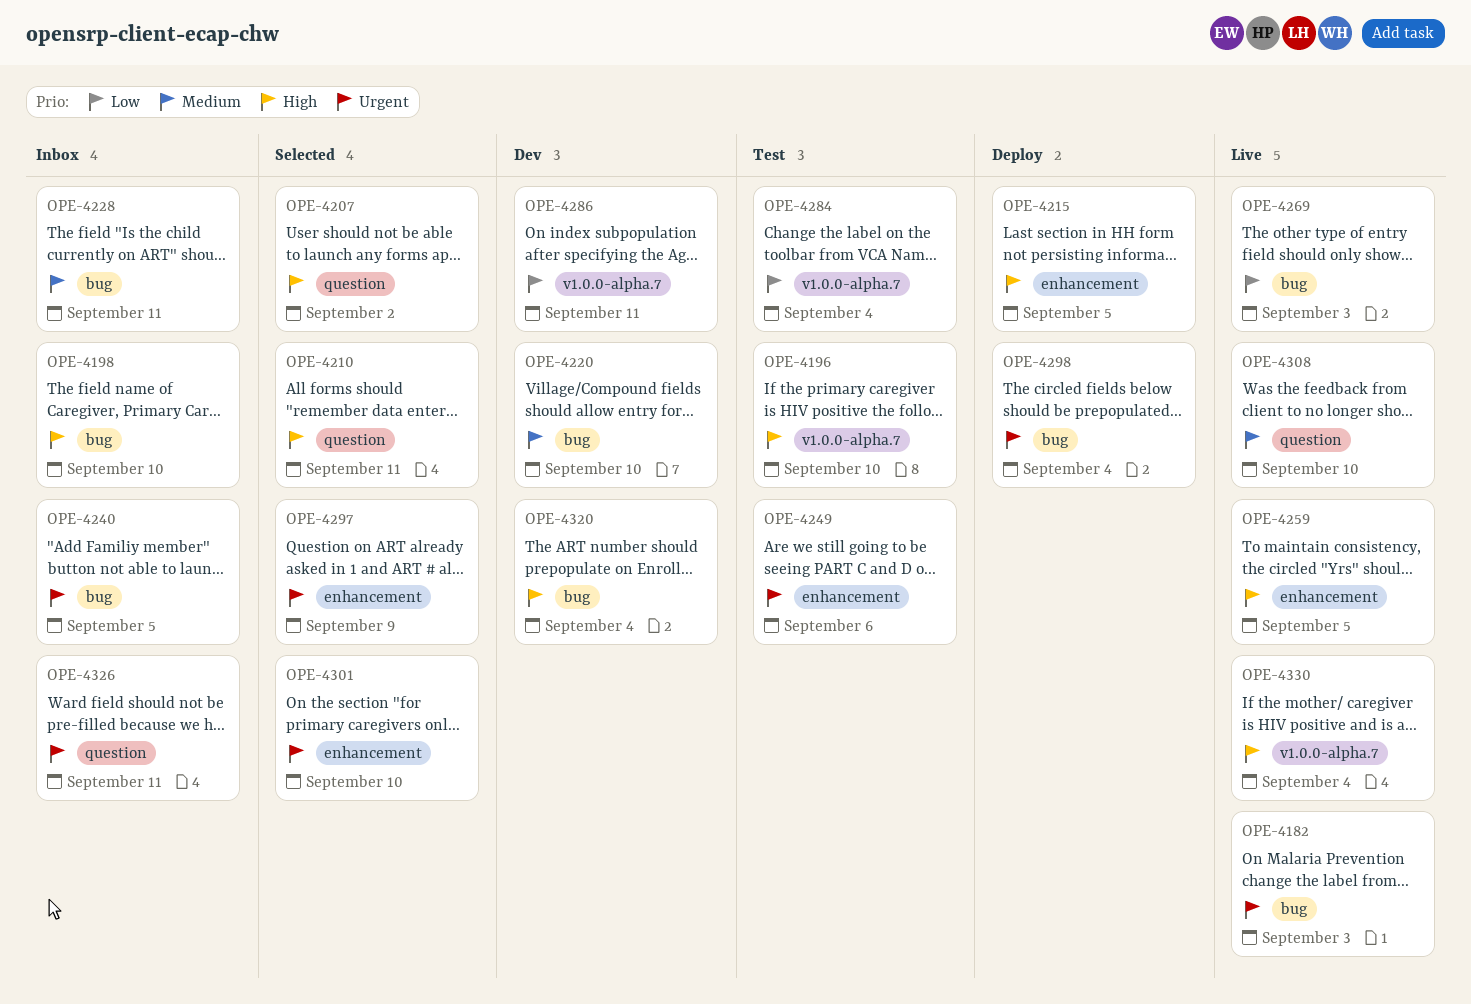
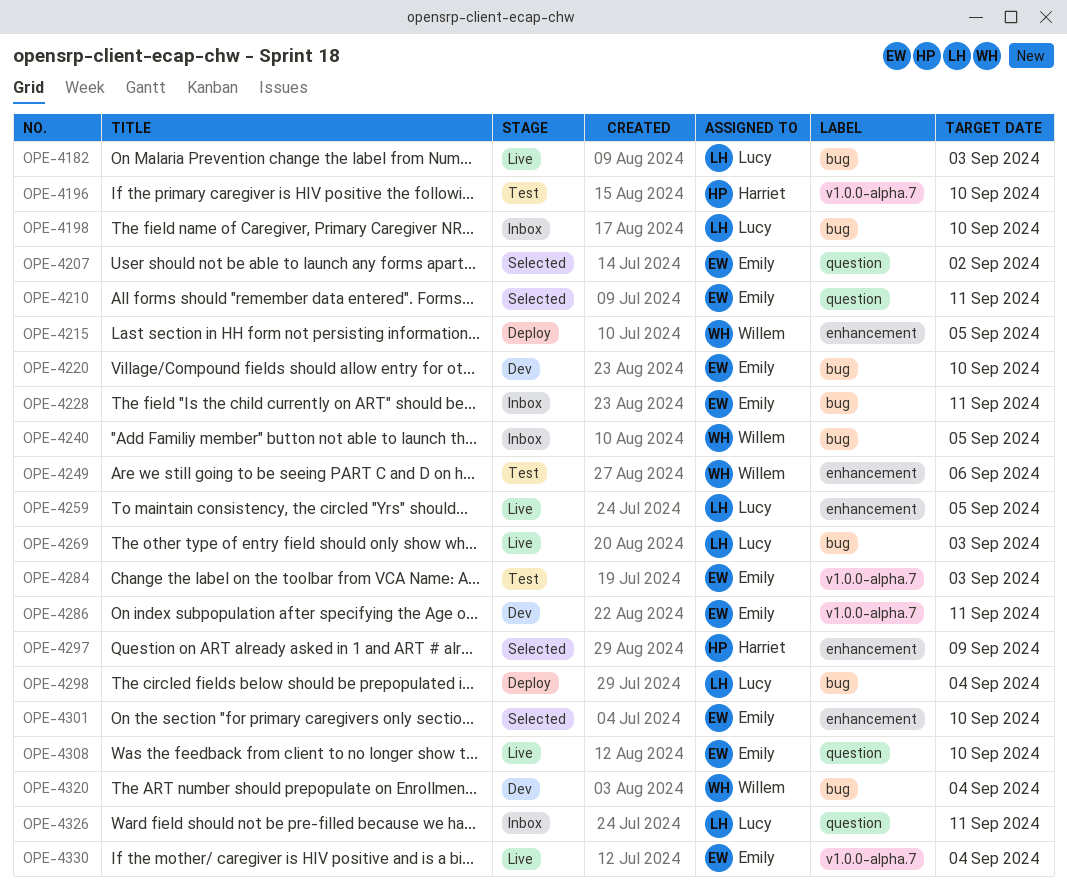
OPE-4284, due: Sep 4 -> Sep 3

